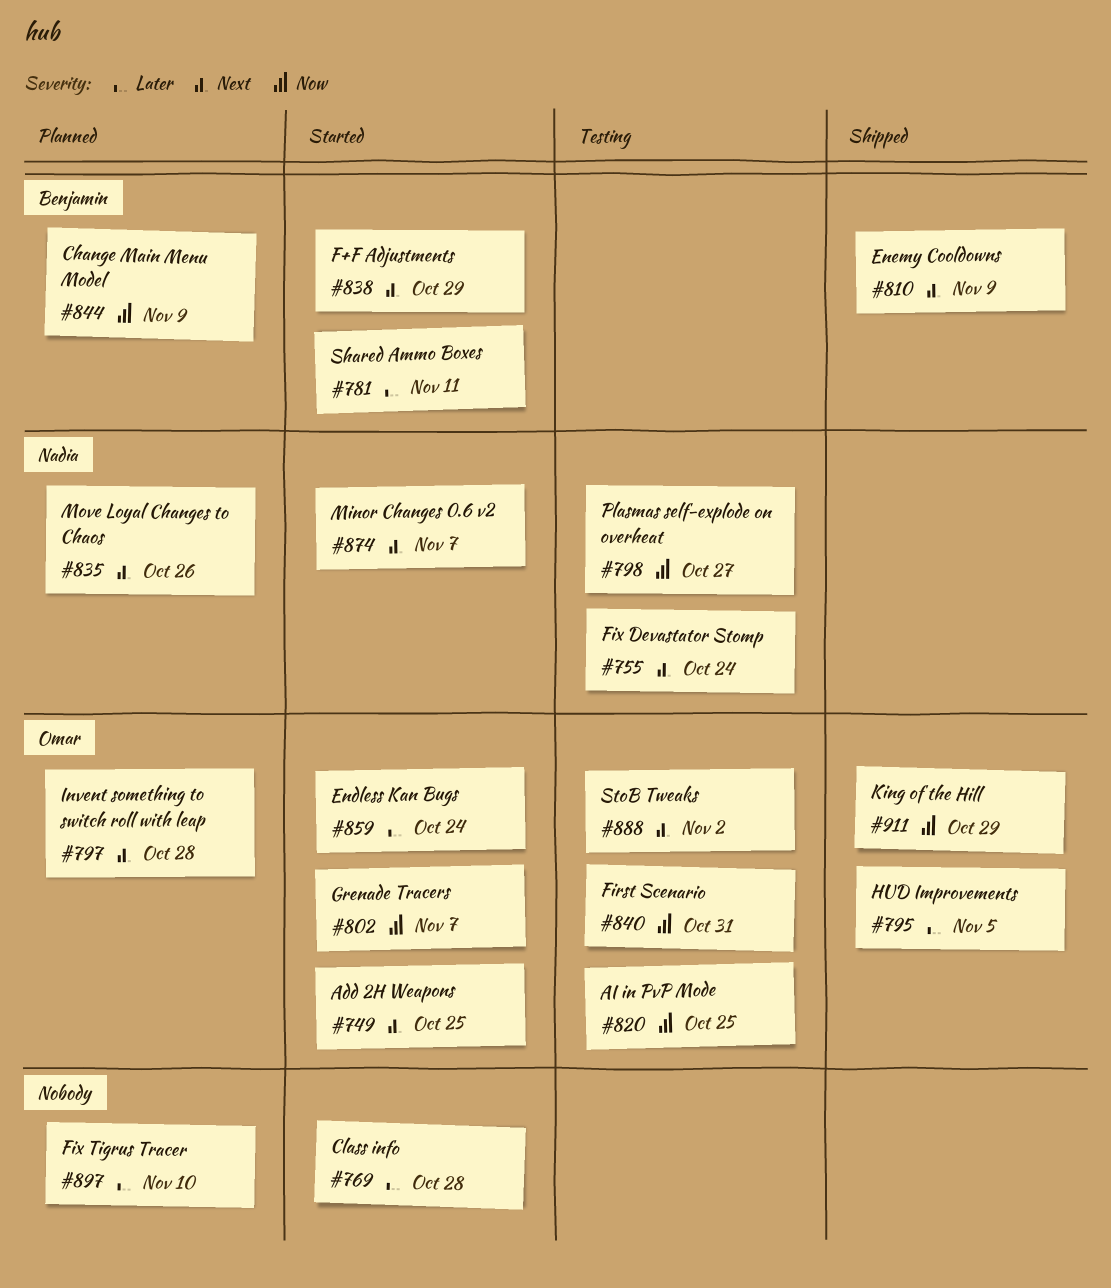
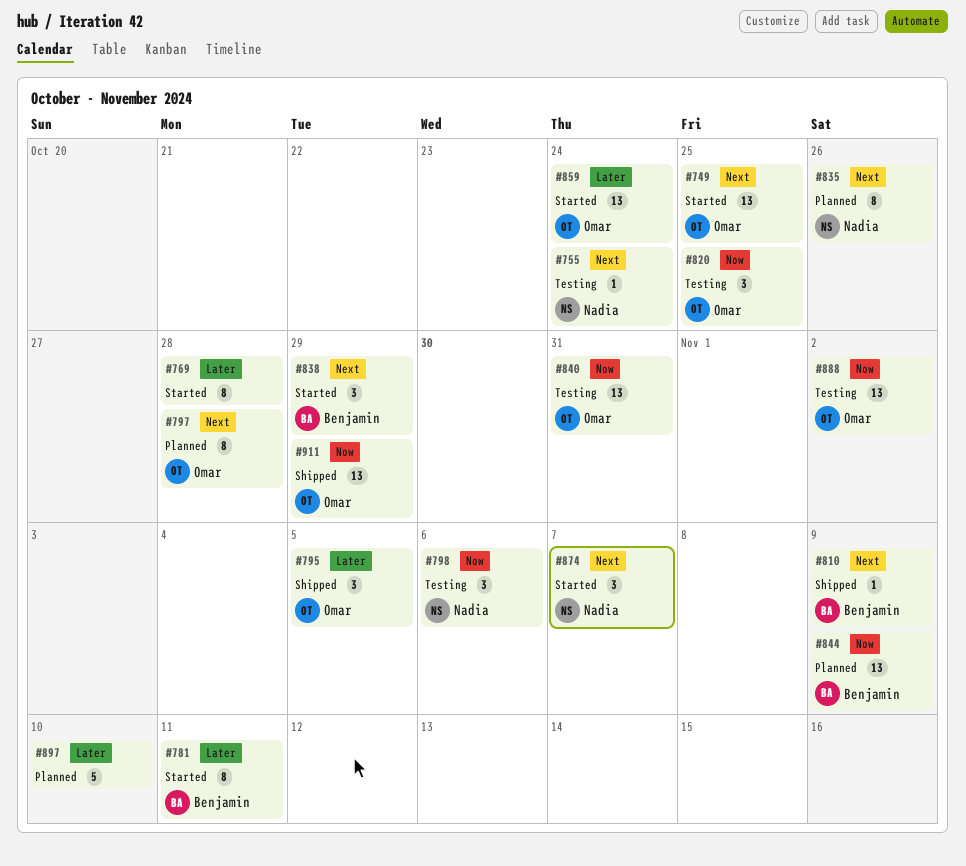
#798, due: Oct 27 -> Nov 6
#802: present -> none
#888, priority: Next -> Now

